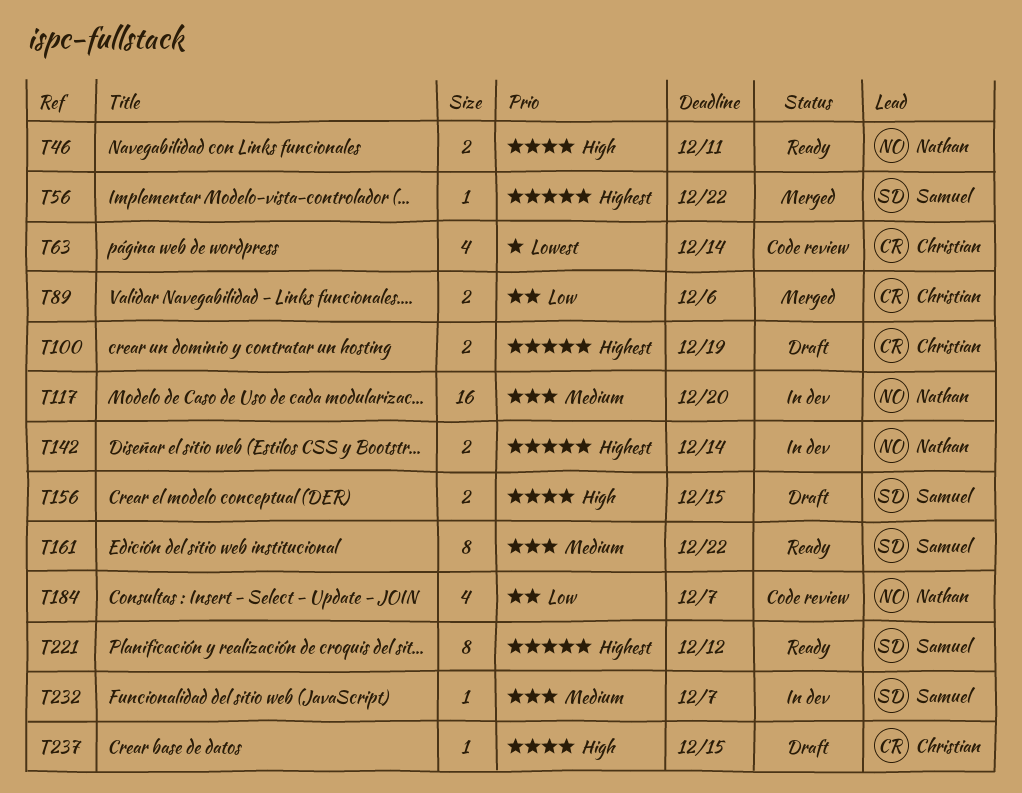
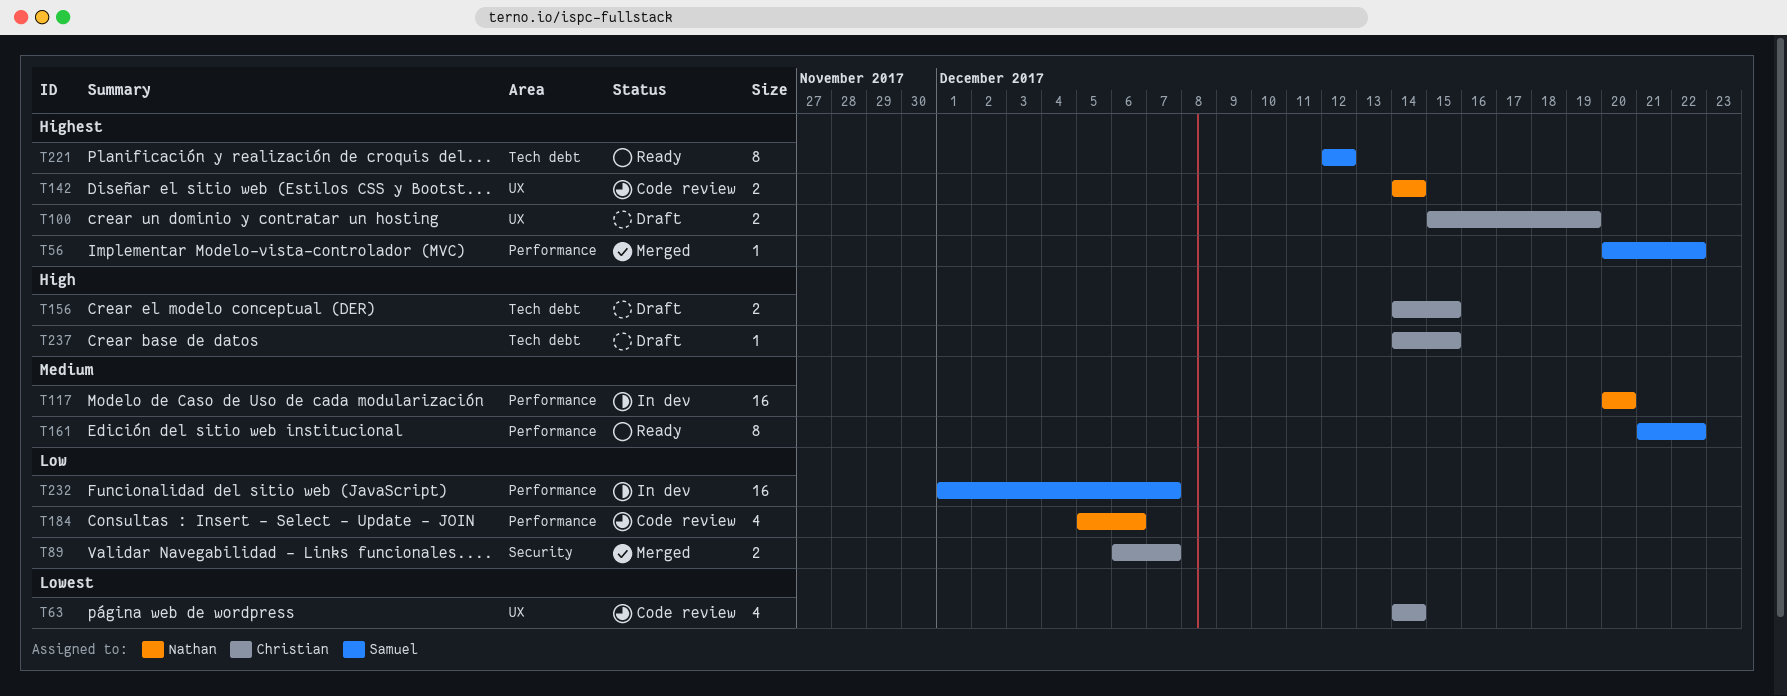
T46: present -> none
T89, due: Dec 6 -> Dec 7
T142, status: In dev -> Code review
T156, owner: Samuel -> Christian
T184, due: Dec 7 -> Dec 6
T232, priority: Medium -> Low
T232, estimate: 1 -> 16

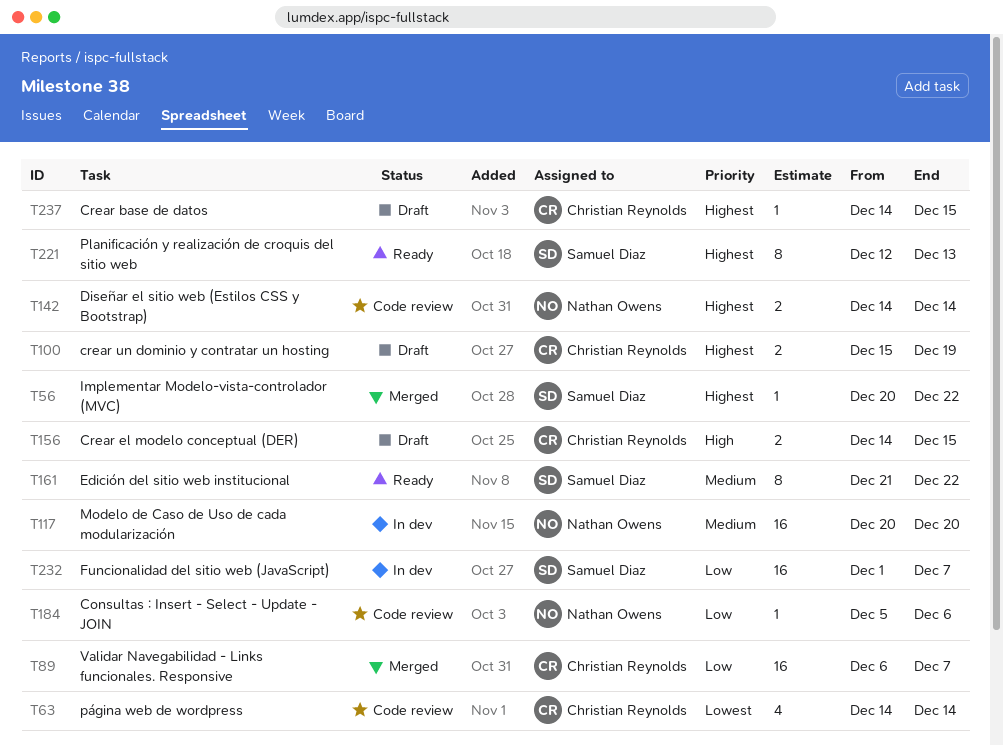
T89, estimate: 2 -> 16
T184, estimate: 4 -> 1
T221, due: Dec 12 -> Dec 13
T237, priority: High -> Highest

